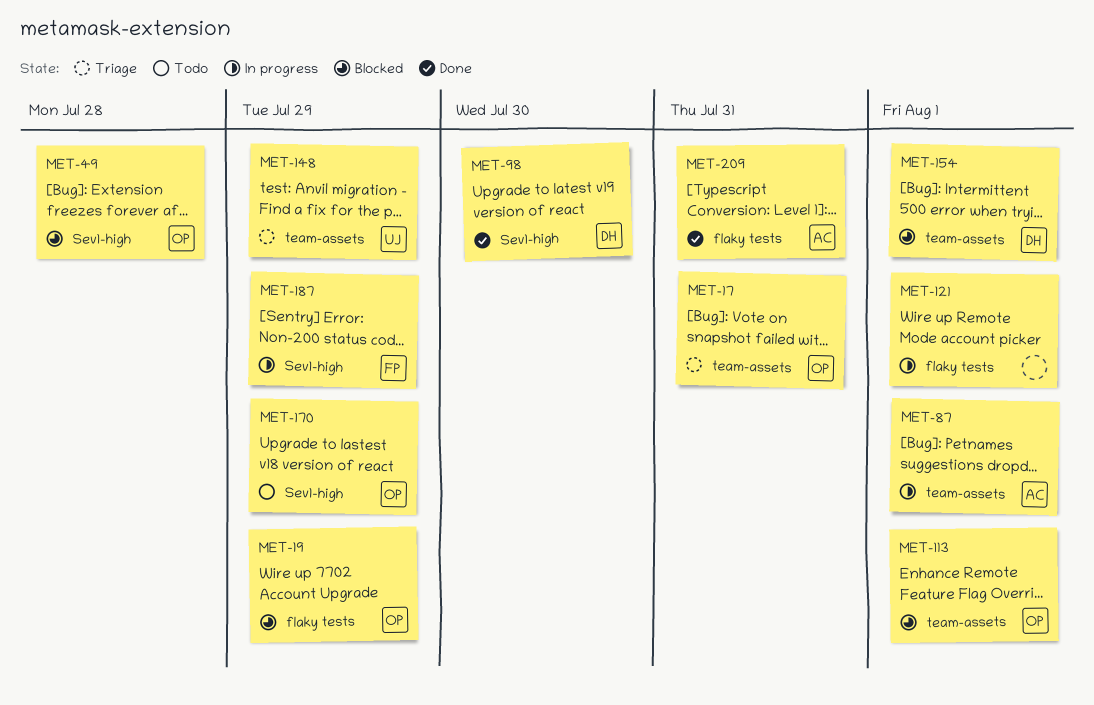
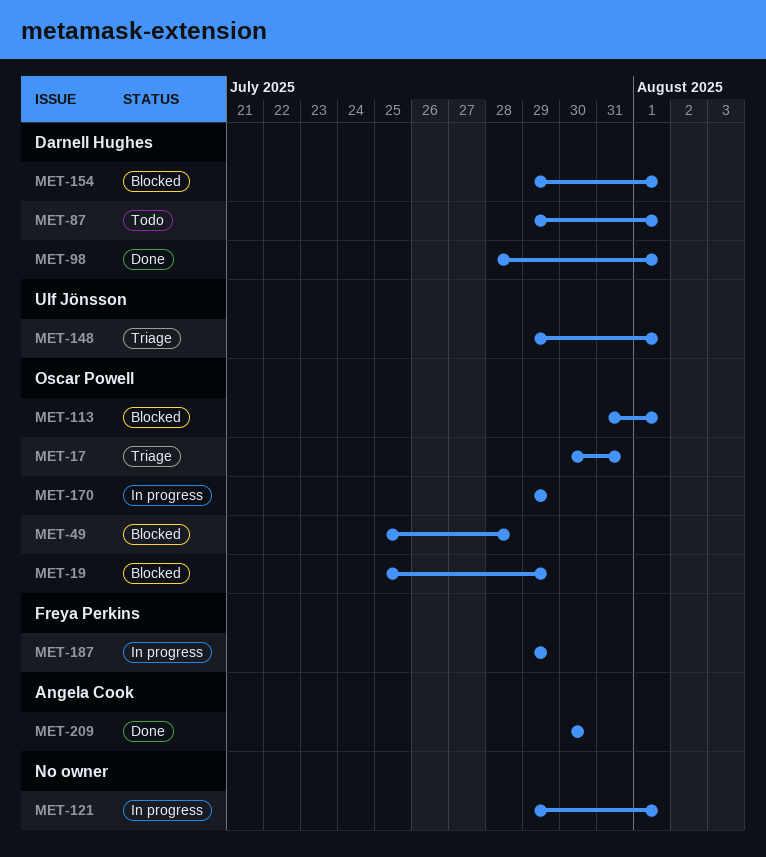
MET-87, status: In progress -> Todo
MET-87, owner: Angela Cook -> Darnell Hughes
MET-98, due: Jul 30 -> Aug 1
MET-148, due: Jul 29 -> Aug 1
MET-170, status: Todo -> In progress
MET-209, due: Jul 31 -> Jul 30

